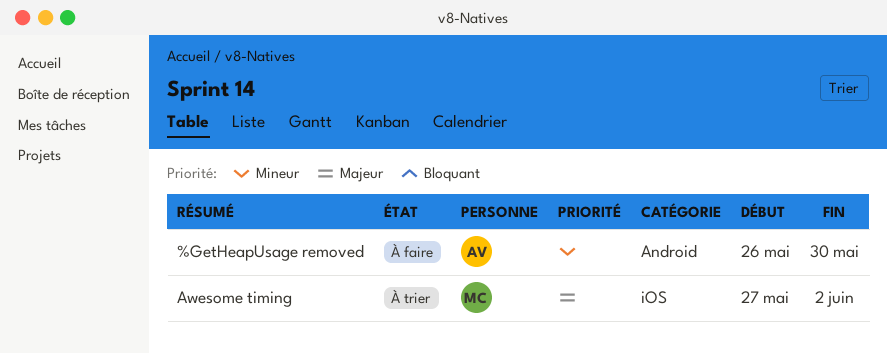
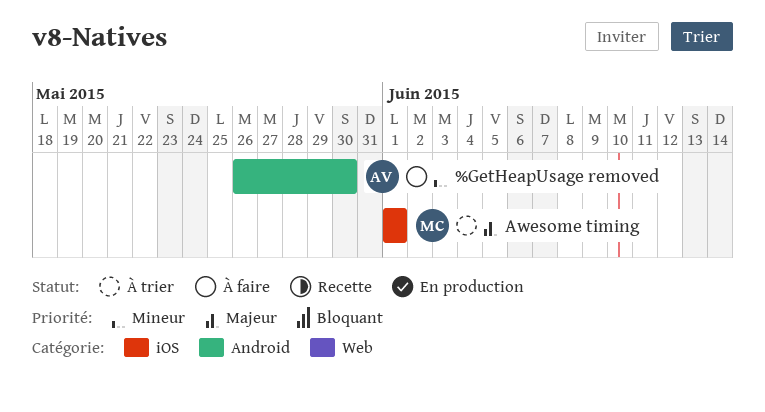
Awesome timing, start: May 27 -> Jun 1
Awesome timing, due: Jun 2 -> Jun 1

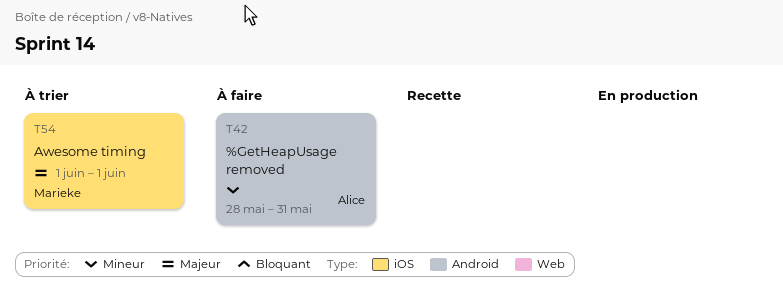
%GetHeapUsage removed, start: May 26 -> May 28
%GetHeapUsage removed, due: May 30 -> May 31

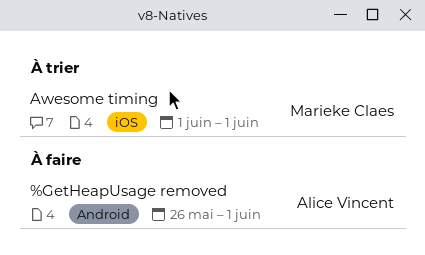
%GetHeapUsage removed, start: May 28 -> May 26
%GetHeapUsage removed, due: May 31 -> Jun 1

